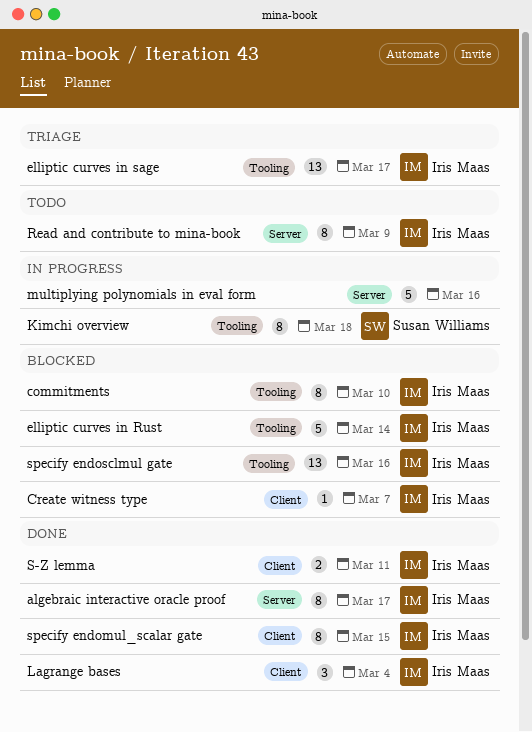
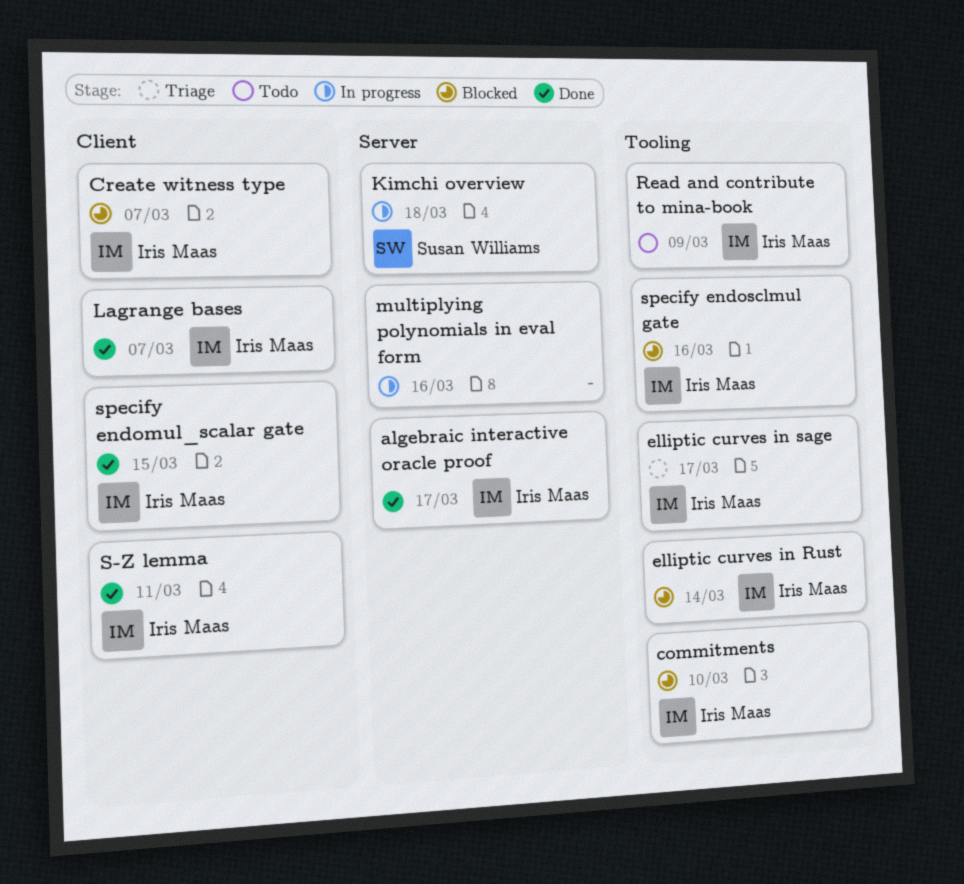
Kimchi overview, label: Tooling -> Server
Lagrange bases, due: Mar 4 -> Mar 7
Read and contribute to mina-book, label: Server -> Tooling

